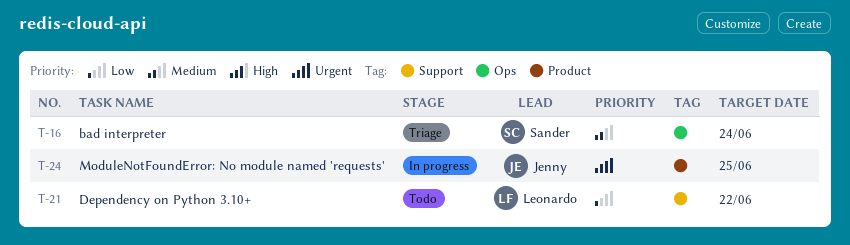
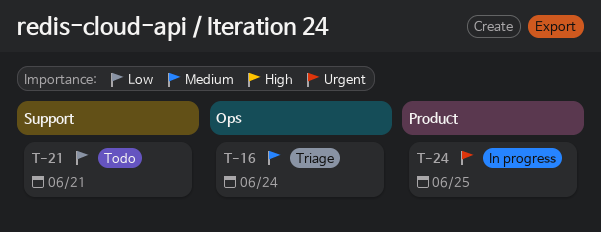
T-21, due: Jun 22 -> Jun 21

